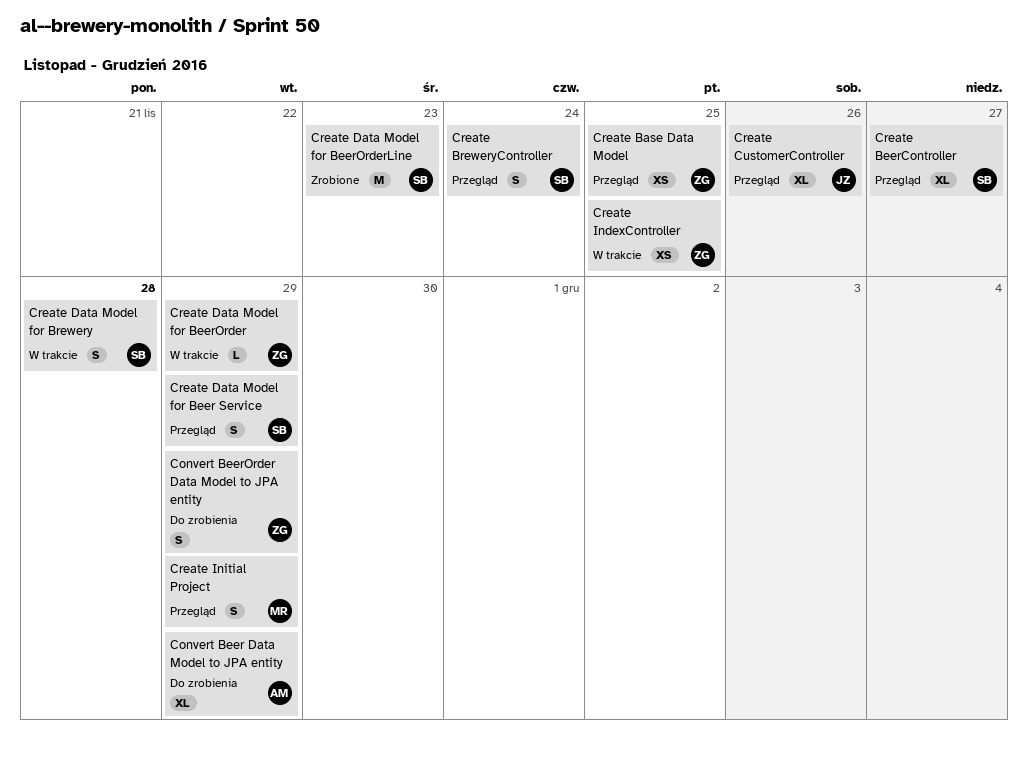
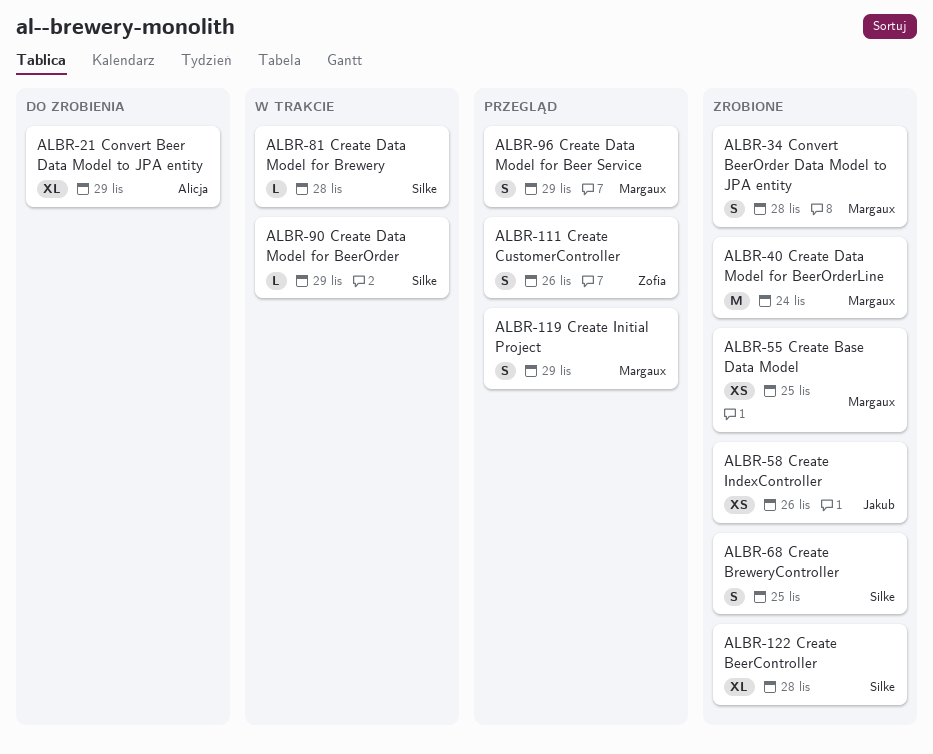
Convert BeerOrder Data Model to JPA entity, status: Do zrobienia -> Zrobione
Convert BeerOrder Data Model to JPA entity, owner: Zofia -> Margaux
Convert BeerOrder Data Model to JPA entity, due: Nov 29 -> Nov 28
Create Base Data Model, status: Przegląd -> Zrobione
Create Base Data Model, owner: Zofia -> Margaux
Create BeerController, status: Przegląd -> Zrobione
Create BeerController, due: Nov 27 -> Nov 28
Create BreweryController, status: Przegląd -> Zrobione
Create BreweryController, due: Nov 24 -> Nov 25
Create CustomerController, owner: Jakub -> Zofia
Create CustomerController, estimate: XL -> S
Create Data Model for Beer Service, owner: Silke -> Margaux
Create Data Model for BeerOrder, owner: Zofia -> Silke
Create Data Model for BeerOrderLine, owner: Silke -> Margaux
Create Data Model for BeerOrderLine, due: Nov 23 -> Nov 24
Create Data Model for Brewery, estimate: S -> L
Create IndexController, status: W trakcie -> Zrobione
Create IndexController, owner: Zofia -> Jakub
Create IndexController, due: Nov 25 -> Nov 26

